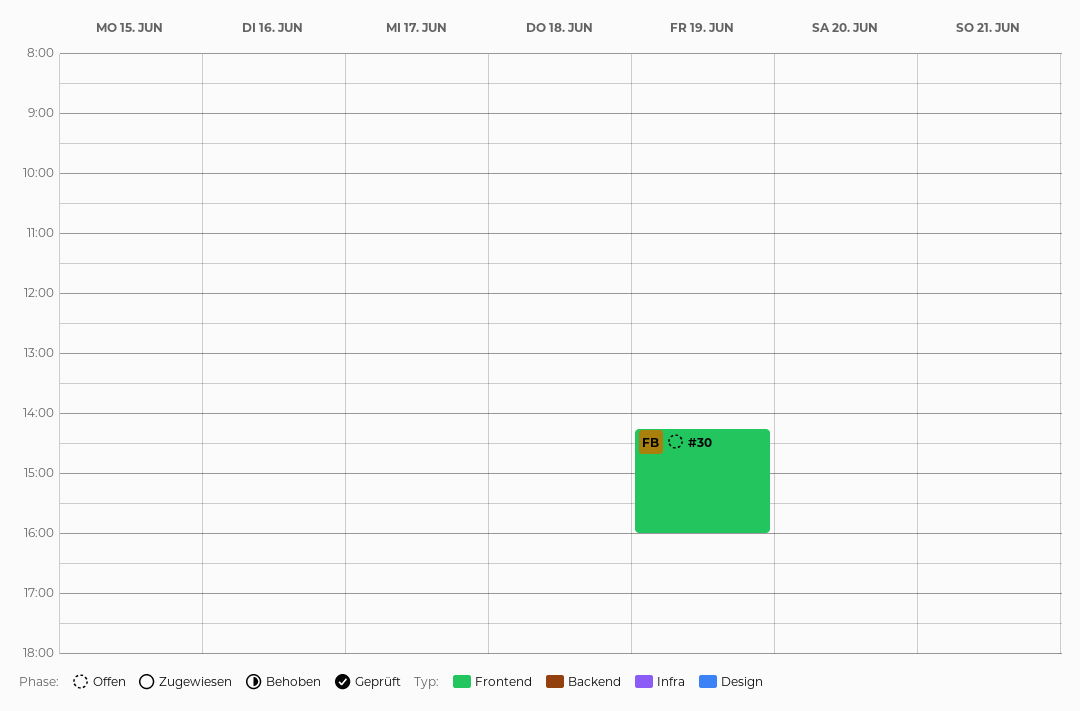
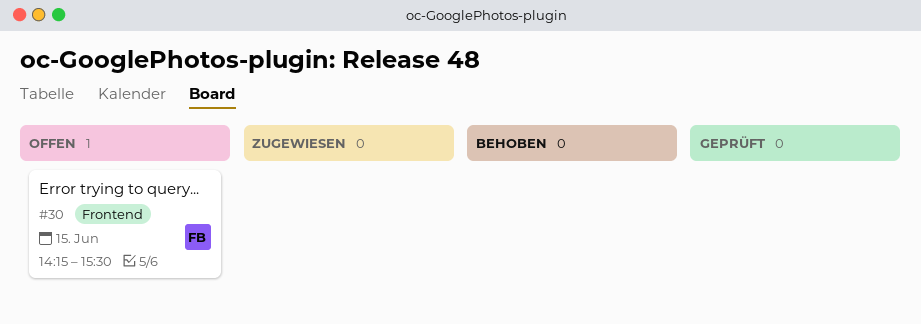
#30, day: Jun 19 -> Jun 15
#30, ends: 16:00 -> 15:30

